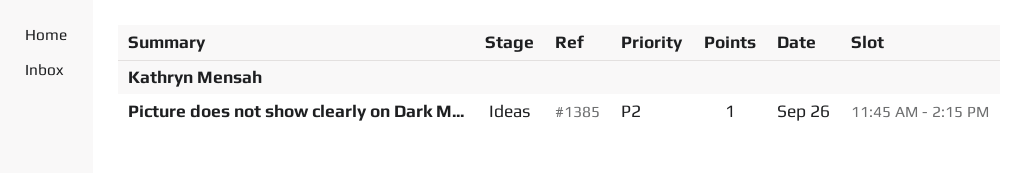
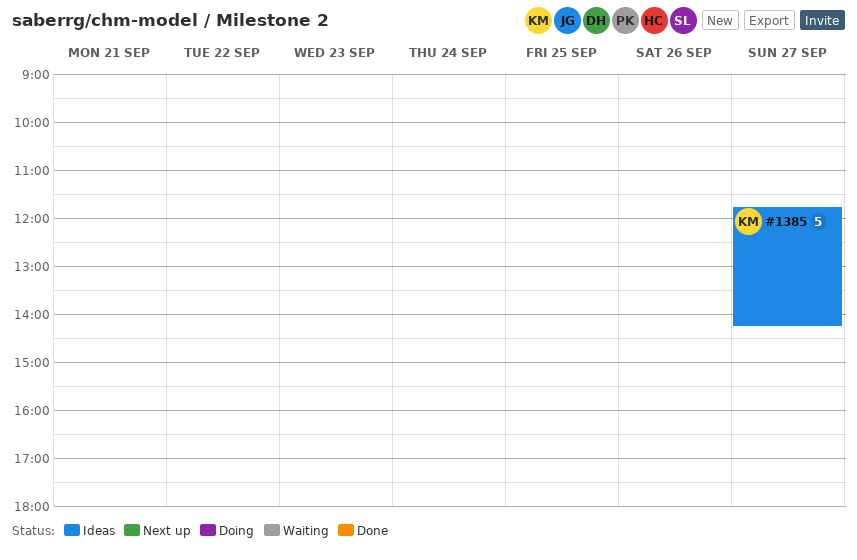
#1385, estimate: 1 -> 5
#1385, day: Sep 26 -> Sep 27

